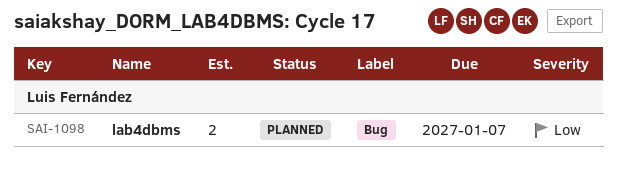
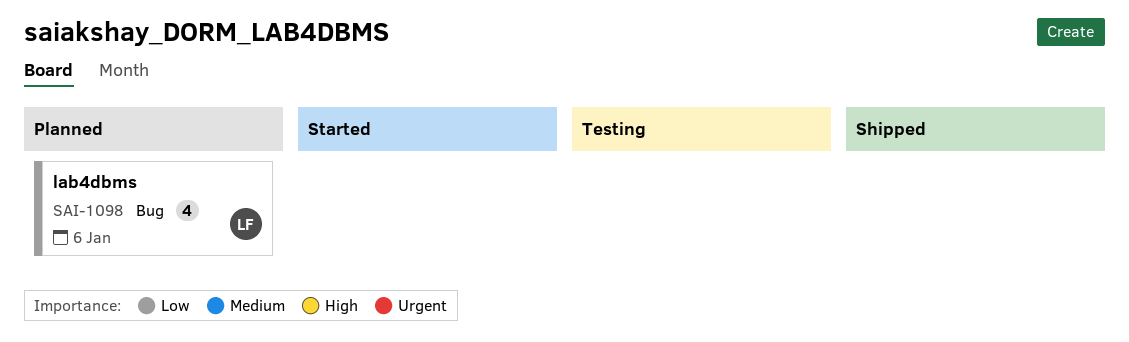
SAI-1098, estimate: 2 -> 4
SAI-1098, due: Jan 7 -> Jan 6

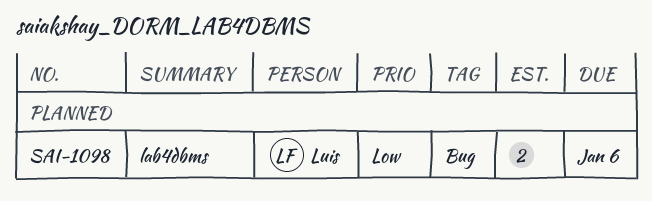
SAI-1098, estimate: 4 -> 2

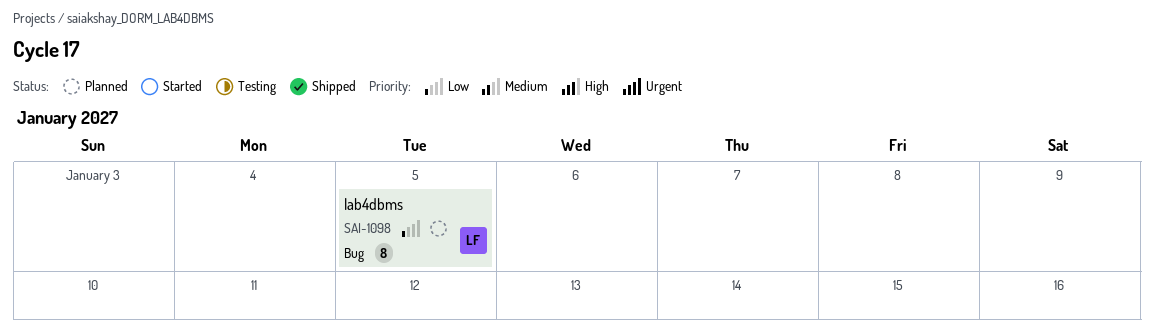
SAI-1098, estimate: 2 -> 8
SAI-1098, due: Jan 6 -> Jan 5

